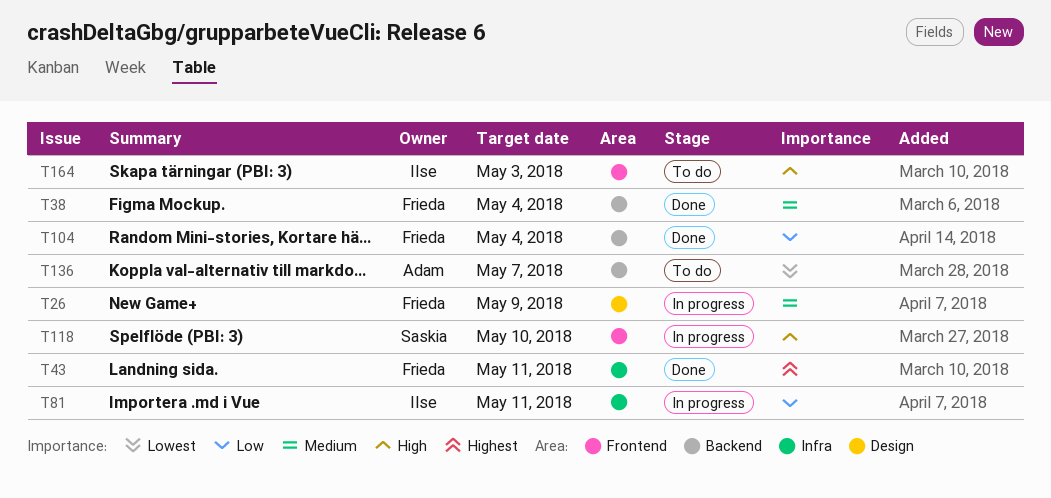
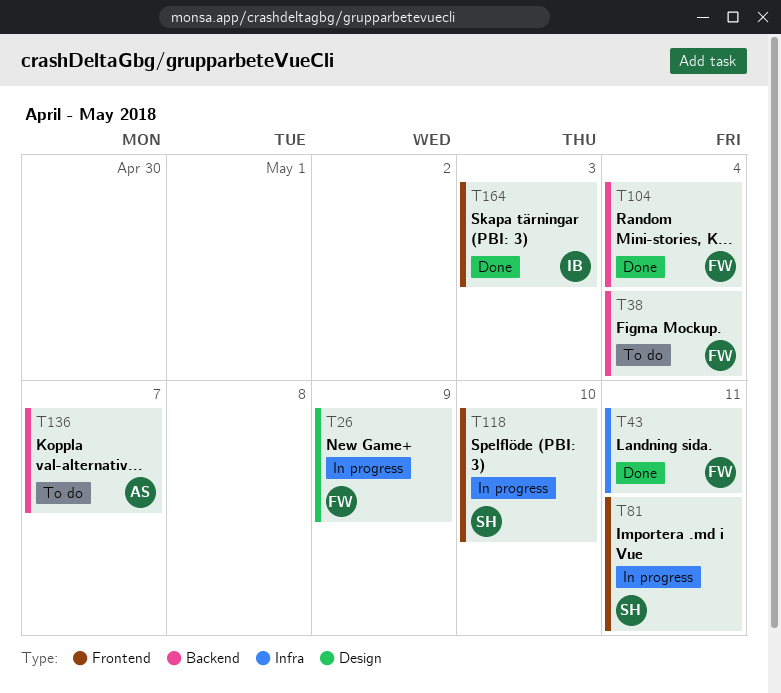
T38, status: Done -> To do
T81, owner: Ilse -> Saskia
T81, label: Infra -> Frontend
T164, status: To do -> Done

